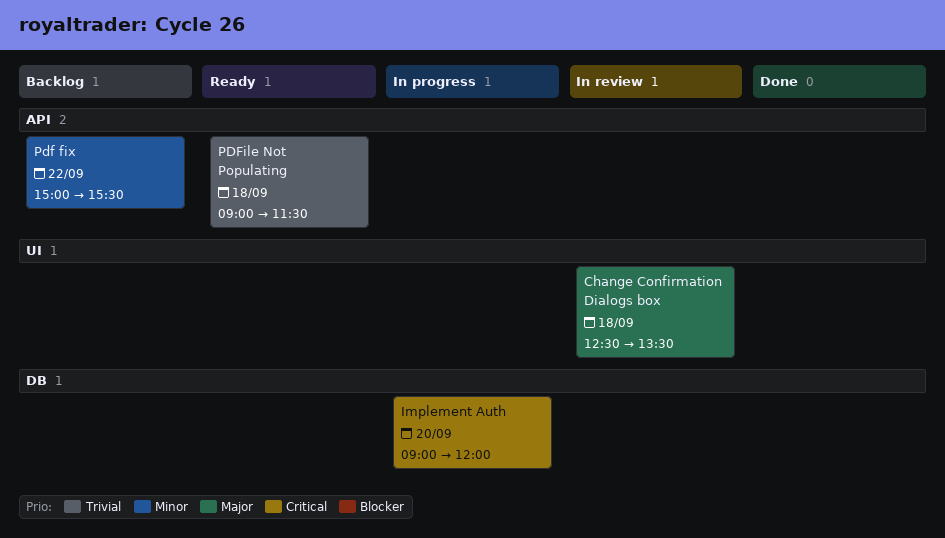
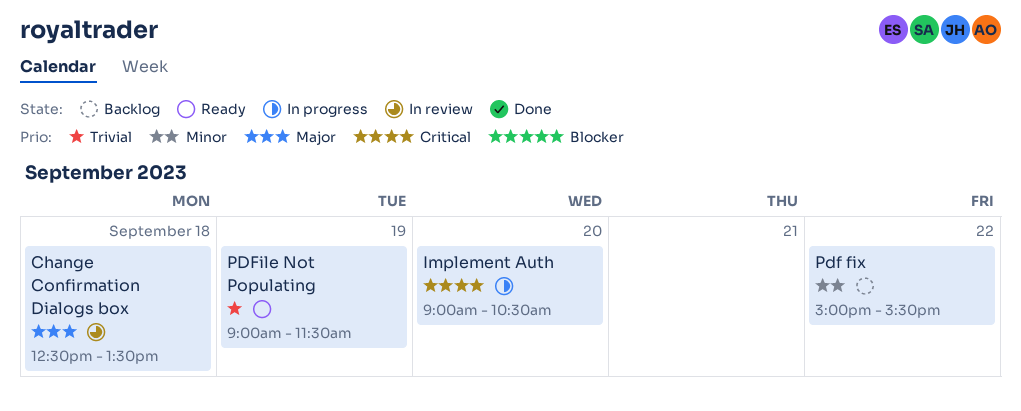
Implement Auth, ends: 12:00 -> 10:30
PDFile Not Populating, day: Sep 18 -> Sep 19

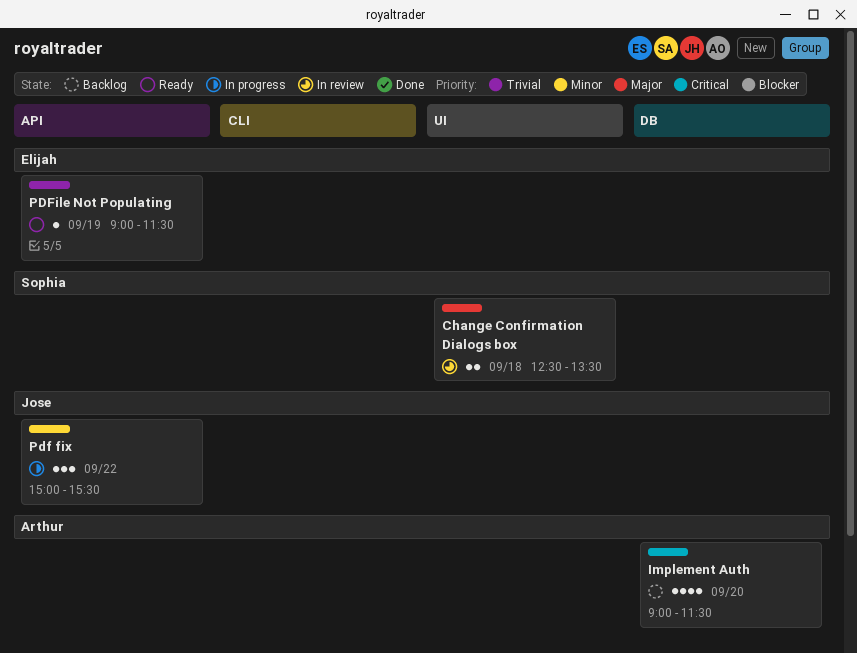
Implement Auth, status: In progress -> Backlog
Implement Auth, ends: 10:30 -> 11:30
Pdf fix, status: Backlog -> In progress

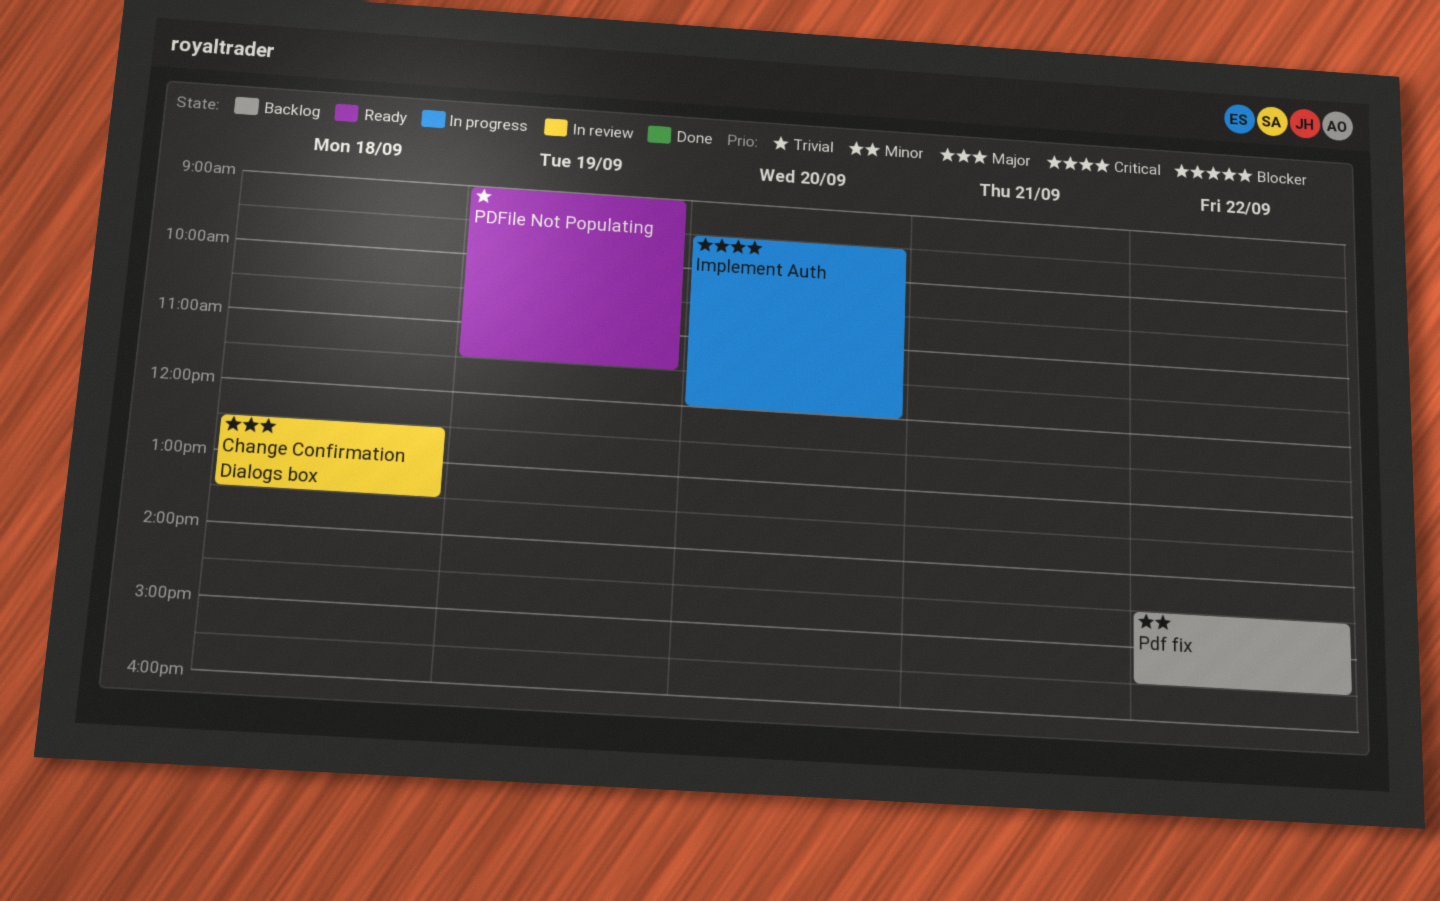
Implement Auth, status: Backlog -> In progress
Implement Auth, begins: 09:00 -> 09:30
Implement Auth, ends: 11:30 -> 12:00
Pdf fix, status: In progress -> Backlog
Pdf fix, begins: 15:00 -> 14:30

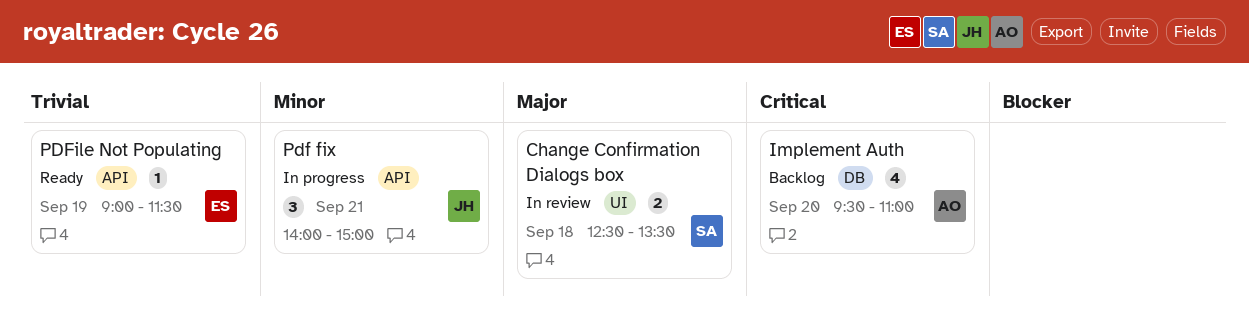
Implement Auth, status: In progress -> Backlog
Implement Auth, ends: 12:00 -> 11:00
Pdf fix, status: Backlog -> In progress
Pdf fix, day: Sep 22 -> Sep 21
Pdf fix, begins: 14:30 -> 14:00
Pdf fix, ends: 15:30 -> 15:00

